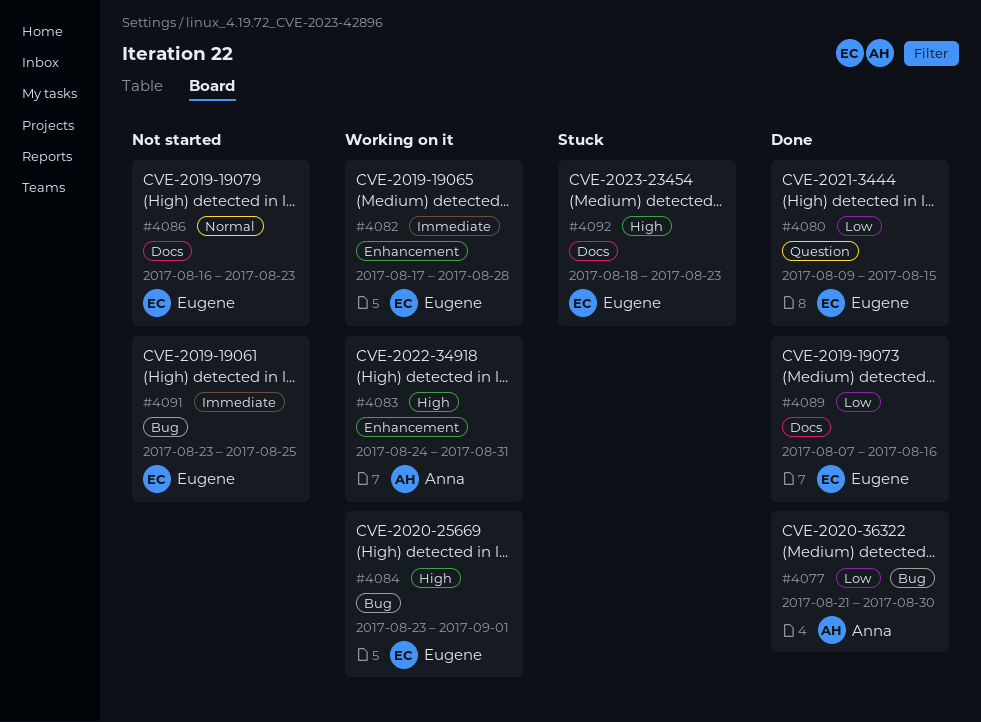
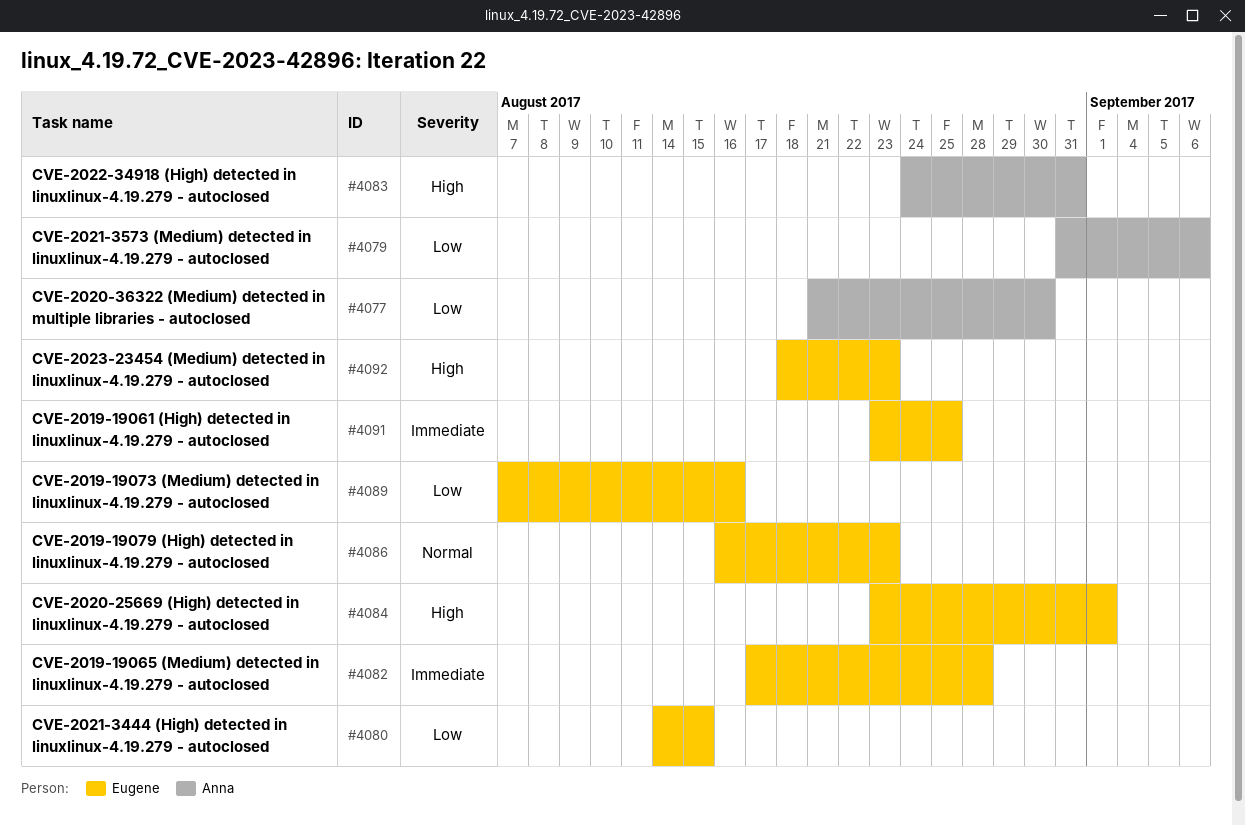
#4079: none -> present
#4080, start: Aug 9 -> Aug 14

